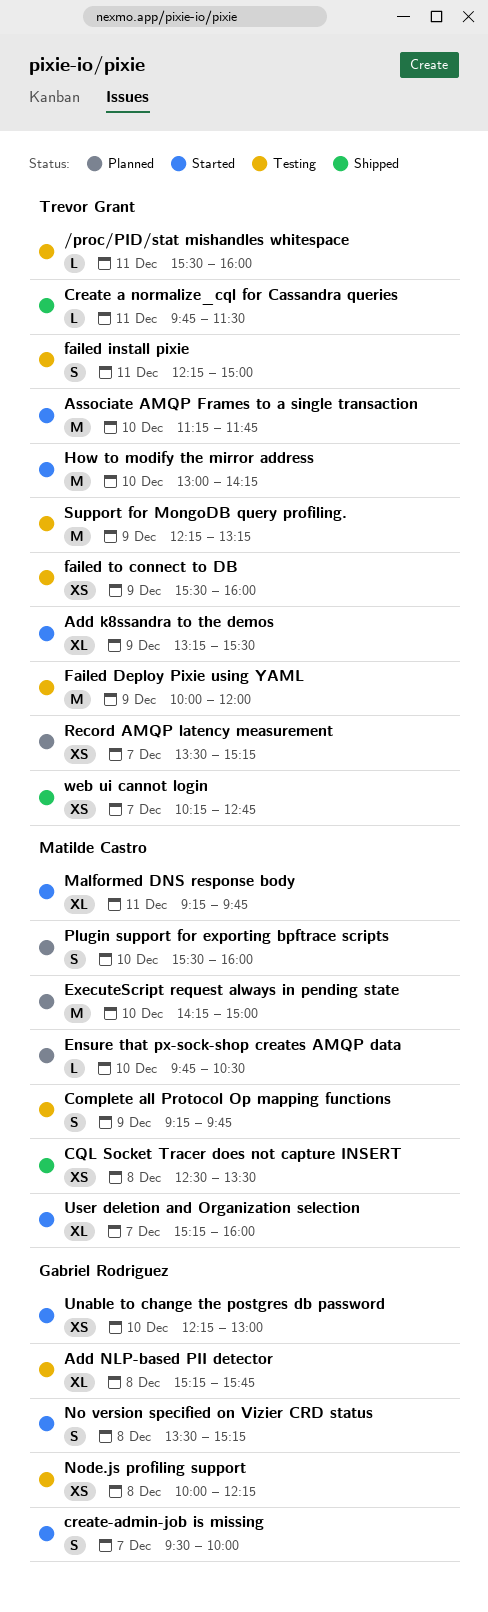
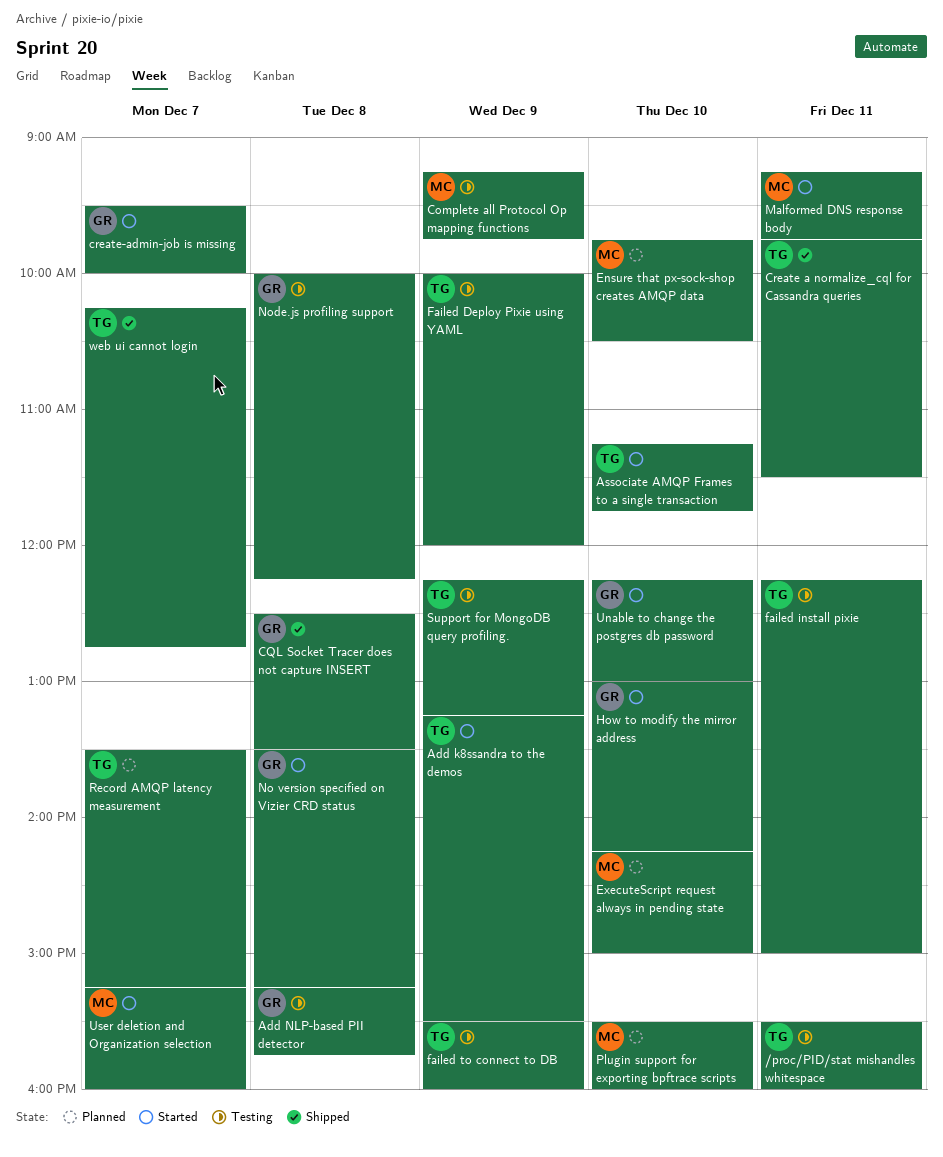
CQL Socket Tracer does not capture INSERT, owner: Matilde Castro -> Gabriel Rodriguez
How to modify the mirror address, owner: Trevor Grant -> Gabriel Rodriguez

